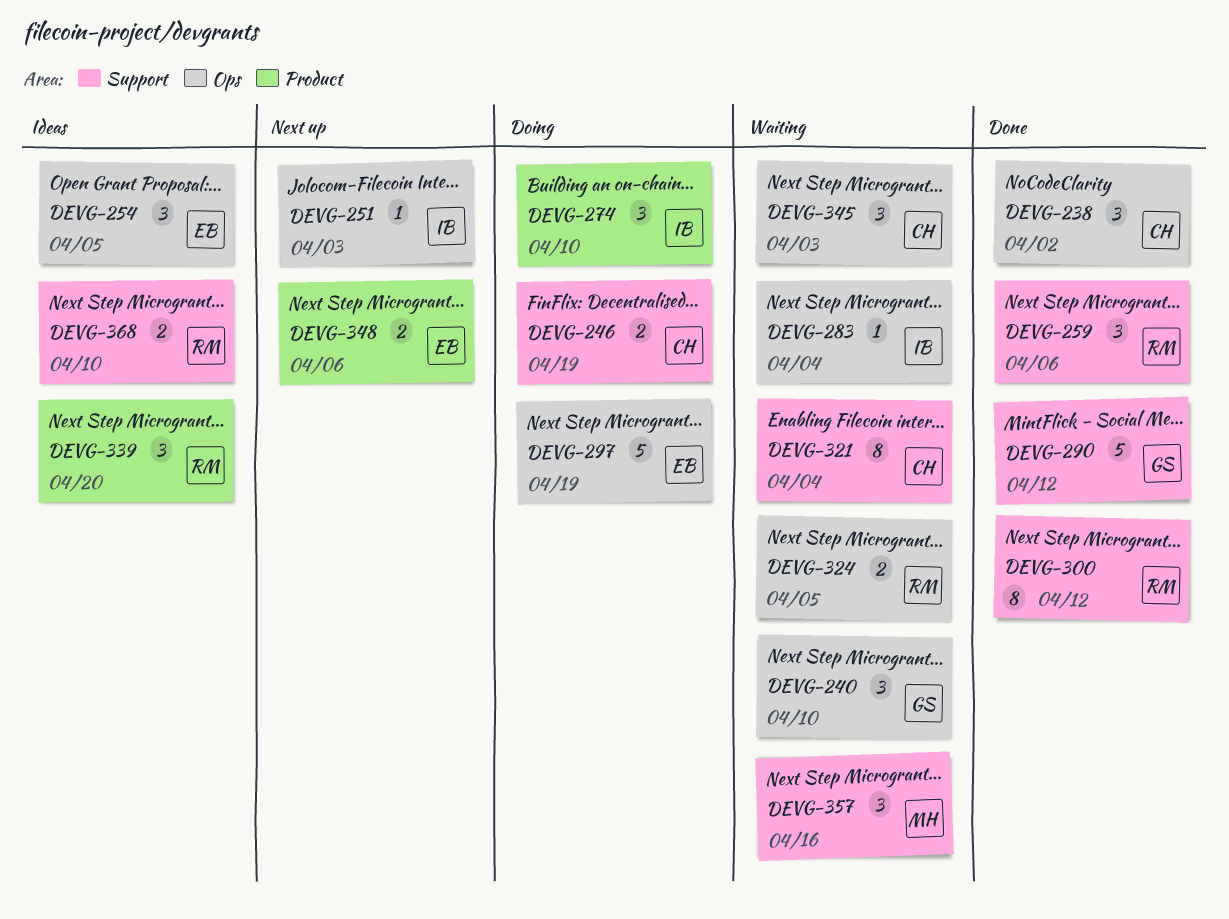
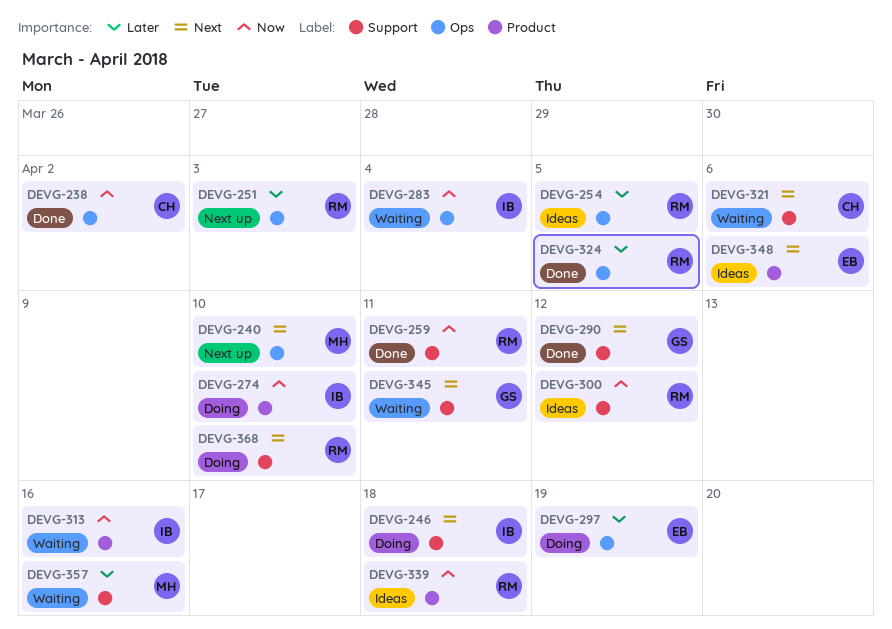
DEVG-240, status: Waiting -> Next up
DEVG-240, owner: GS -> MH
DEVG-246, owner: CH -> IB
DEVG-246, due: Apr 19 -> Apr 18
DEVG-251, owner: IB -> RM
DEVG-254, owner: EB -> RM
DEVG-259, due: Apr 6 -> Apr 11
DEVG-300, status: Done -> Ideas
DEVG-313: none -> present
DEVG-321, due: Apr 4 -> Apr 6
DEVG-324, status: Waiting -> Done
DEVG-339, due: Apr 20 -> Apr 18
DEVG-345, owner: CH -> GS
DEVG-345, label: Ops -> Support
DEVG-345, due: Apr 3 -> Apr 11
DEVG-348, status: Next up -> Ideas
DEVG-368, status: Ideas -> Doing

